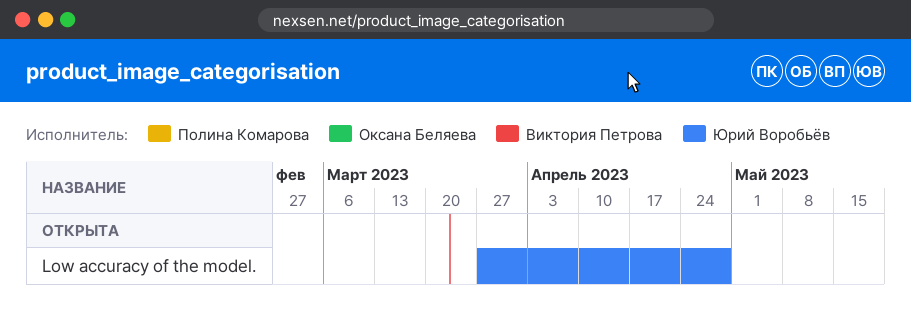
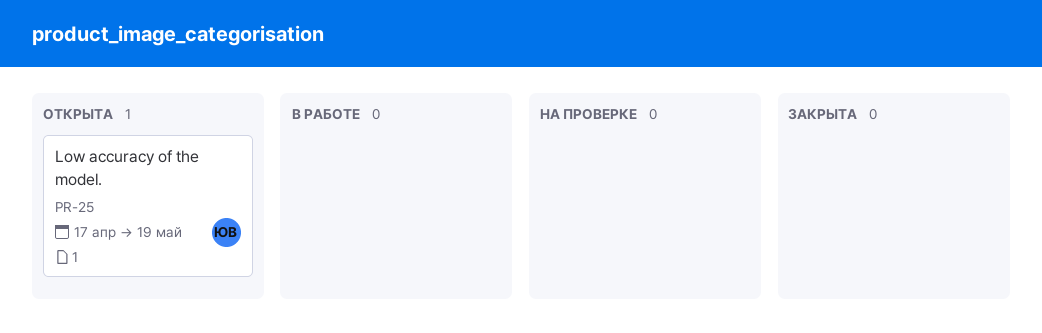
Low accuracy of the model., start: Mar 27 -> Apr 17
Low accuracy of the model., due: Apr 28 -> May 19

